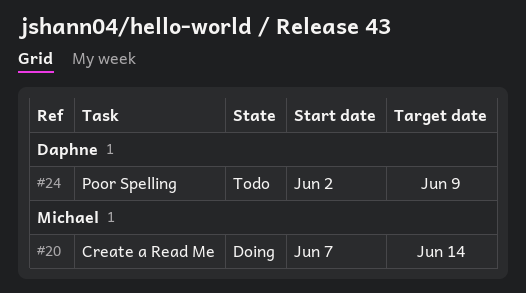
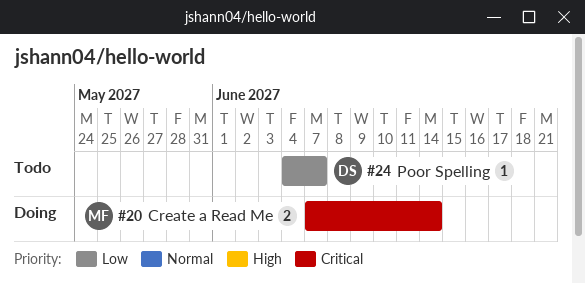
#24, start: Jun 2 -> Jun 4
#24, due: Jun 9 -> Jun 7

